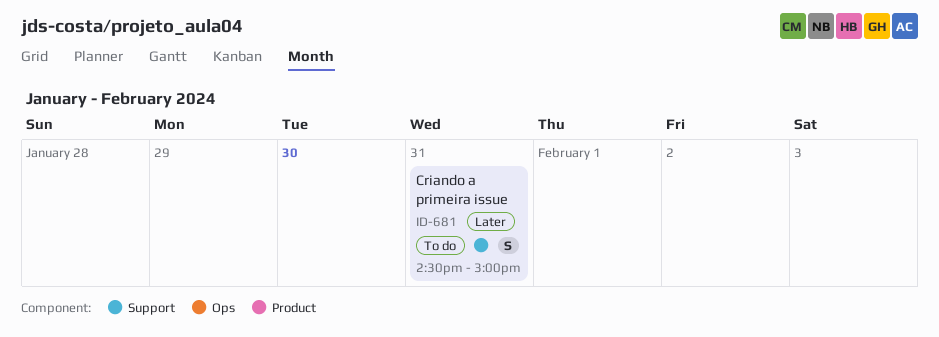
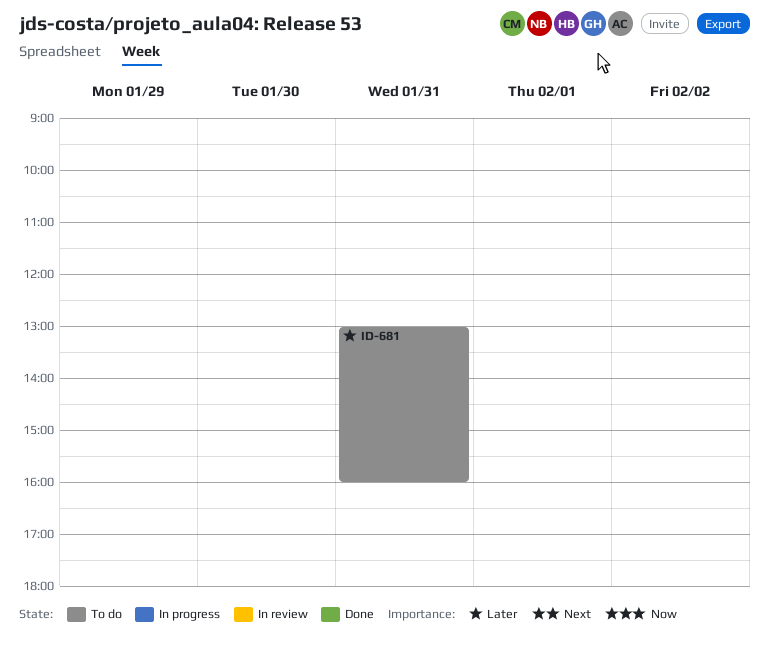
ID-681, begins: 14:30 -> 13:00
ID-681, ends: 15:00 -> 16:00

